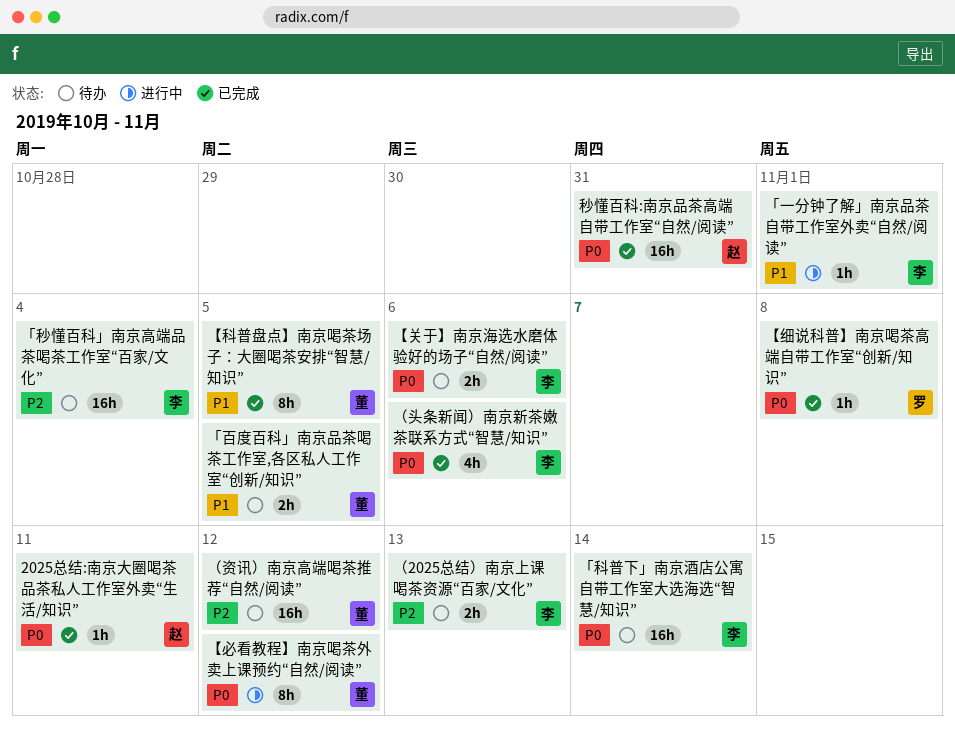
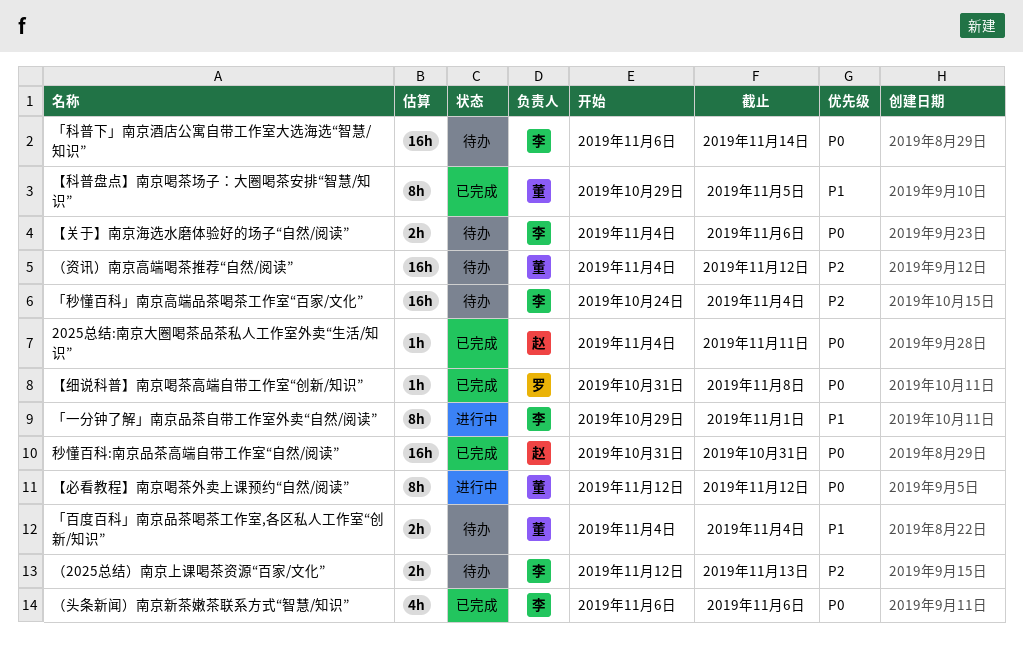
「一分钟了解」南京品茶自带工作室外卖“自然/阅读”, estimate: 1h -> 8h
「百度百科」南京品茶喝茶工作室,各区私人工作室“创新/知识”, due: Nov 5 -> Nov 4

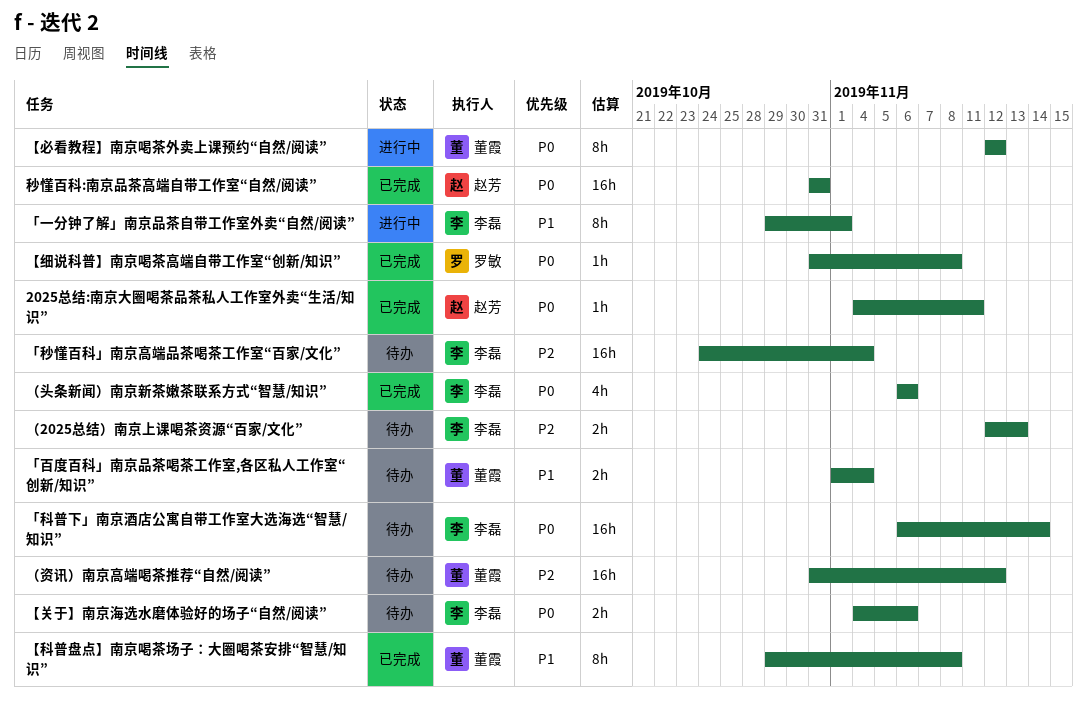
「百度百科」南京品茶喝茶工作室,各区私人工作室“创新/知识”, start: Nov 4 -> Nov 1
【科普盘点】南京喝茶场子：大圈喝茶安排“智慧/知识”, due: Nov 5 -> Nov 8
（资讯）南京高端喝茶推荐“自然/阅读”, start: Nov 4 -> Oct 31

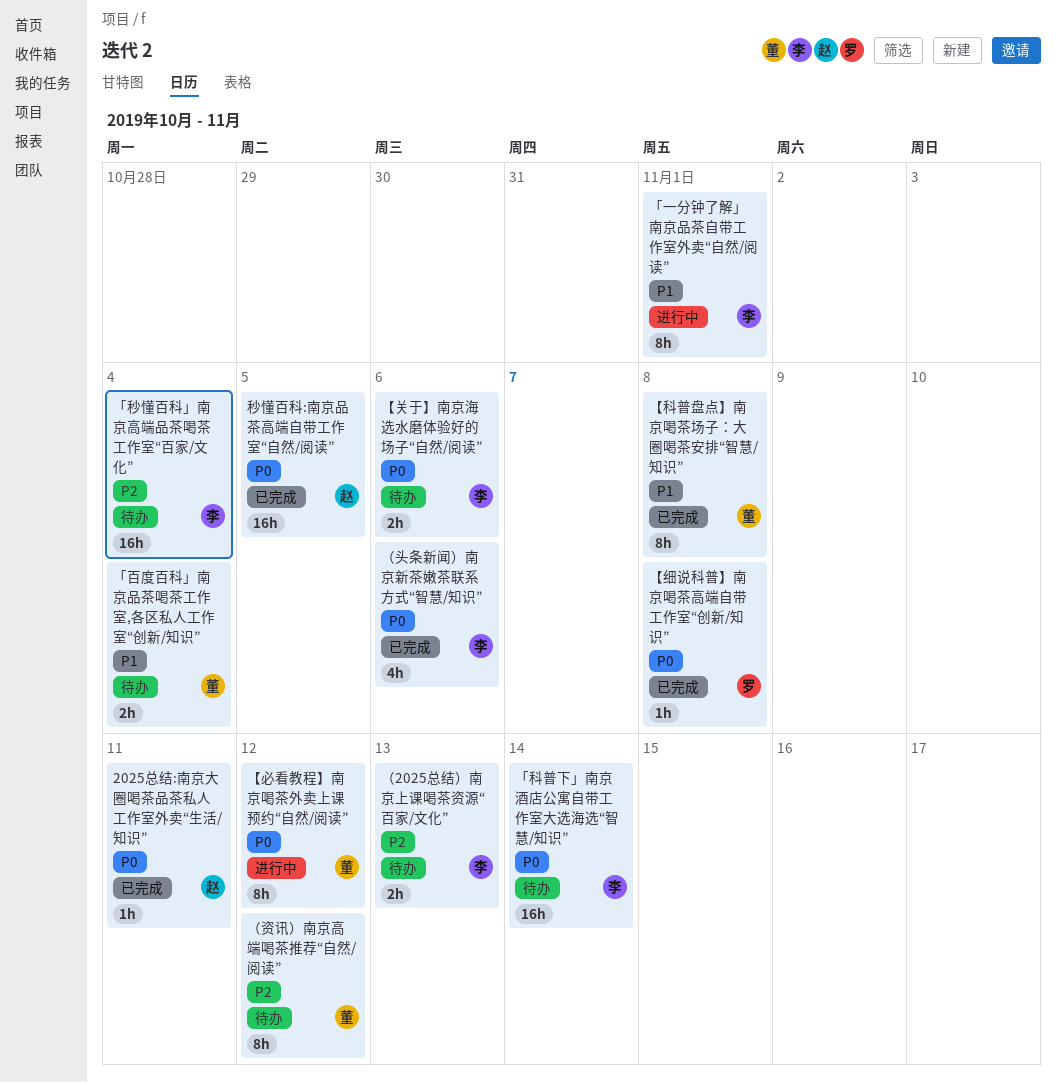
秒懂百科:南京品茶高端自带工作室“自然/阅读”, due: Oct 31 -> Nov 5
（资讯）南京高端喝茶推荐“自然/阅读”, estimate: 16h -> 8h

